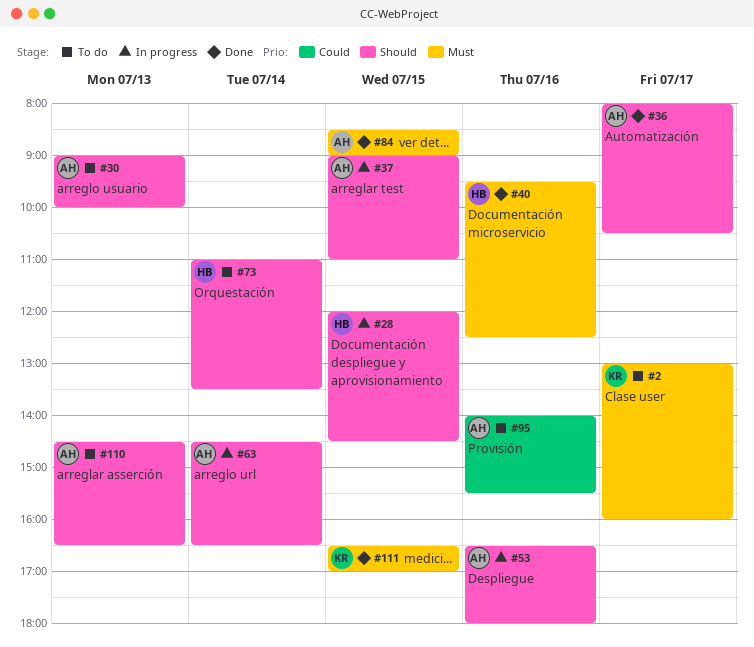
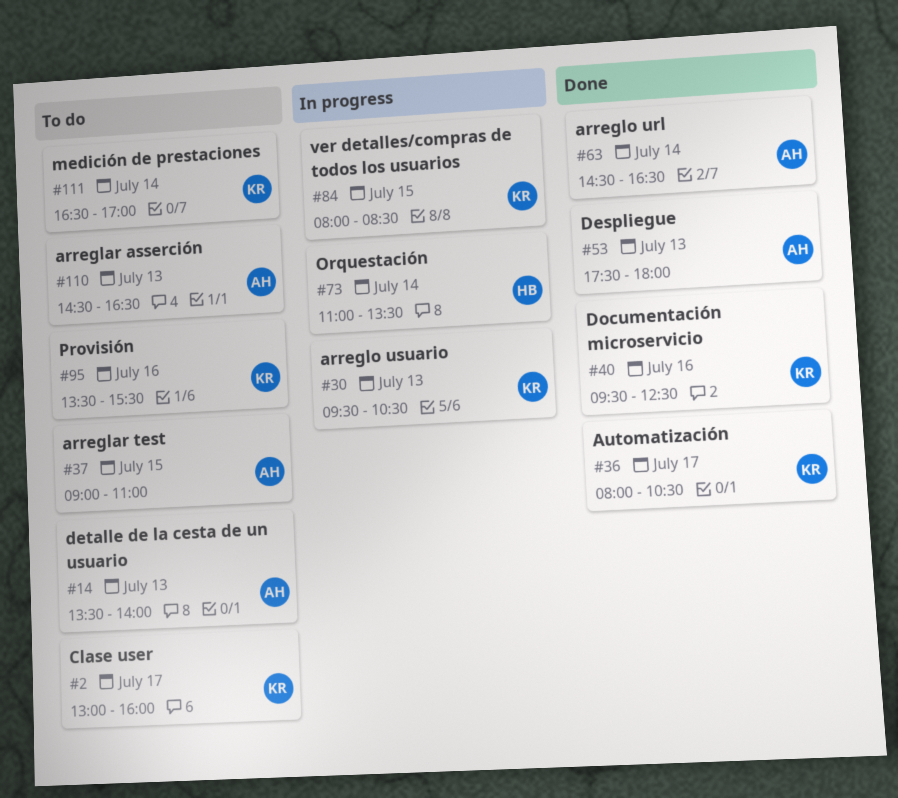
#14: none -> present
#28: present -> none
#30, status: To do -> In progress
#30, owner: AH -> KR
#30, begins: 09:00 -> 09:30
#30, ends: 10:00 -> 10:30
#36, owner: AH -> KR
#37, status: In progress -> To do
#40, owner: HB -> KR
#53, status: In progress -> Done
#53, day: Jul 16 -> Jul 13
#53, begins: 16:30 -> 17:30
#63, status: In progress -> Done
#73, status: To do -> In progress
#84, status: Done -> In progress
#84, owner: AH -> KR
#84, begins: 08:30 -> 08:00
#84, ends: 09:00 -> 08:30
#95, owner: AH -> KR
#95, begins: 14:00 -> 13:30
#111, status: Done -> To do
#111, day: Jul 15 -> Jul 14

